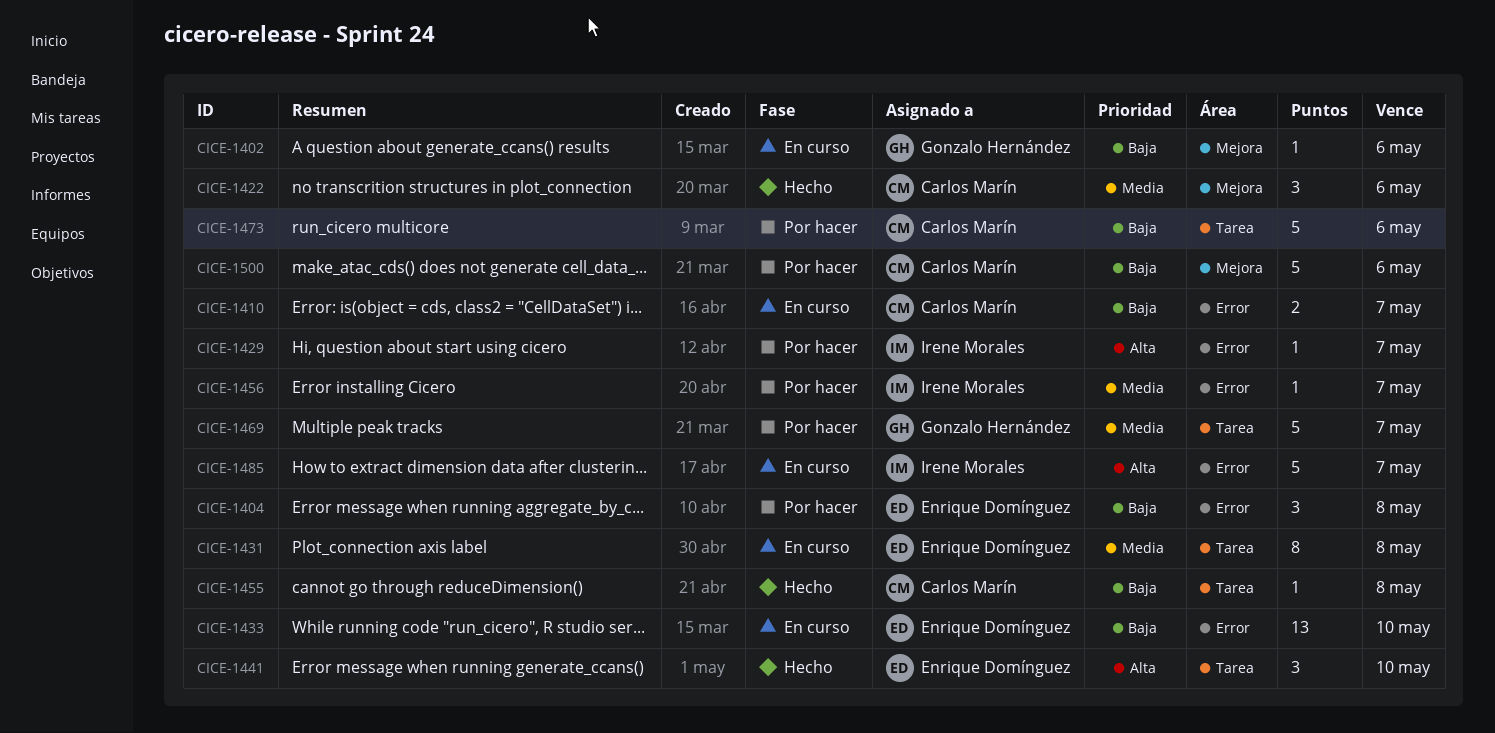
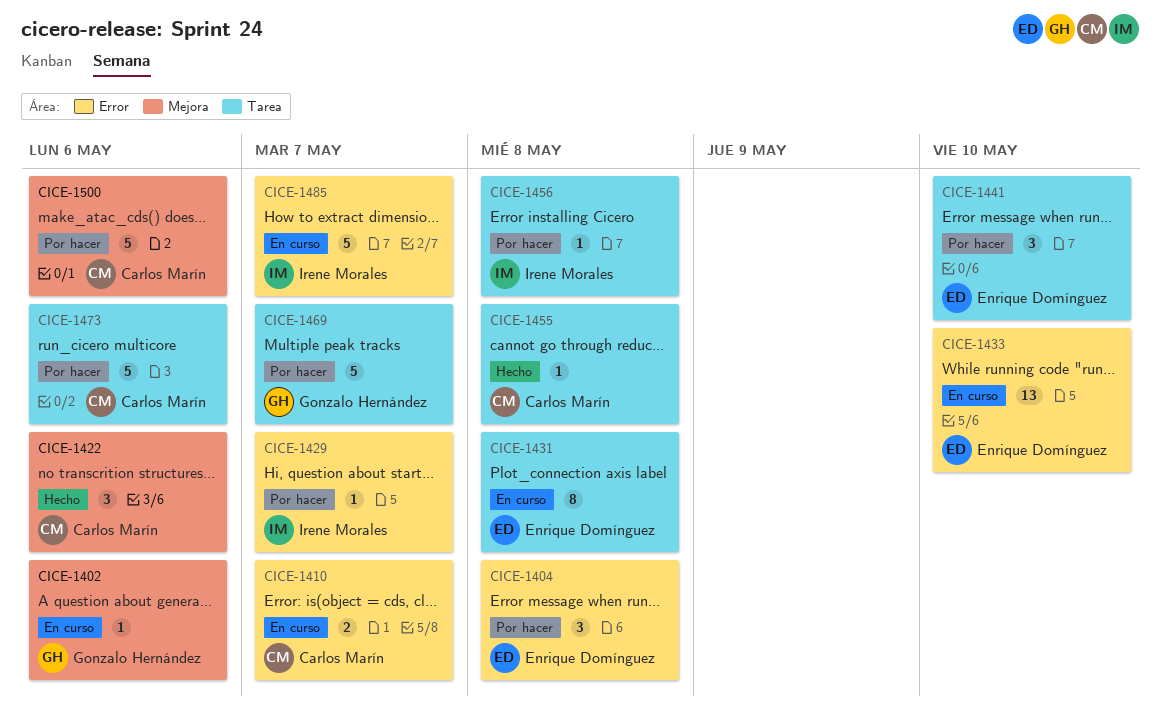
CICE-1441, status: Hecho -> Por hacer
CICE-1456, label: Error -> Tarea
CICE-1456, due: May 7 -> May 8

